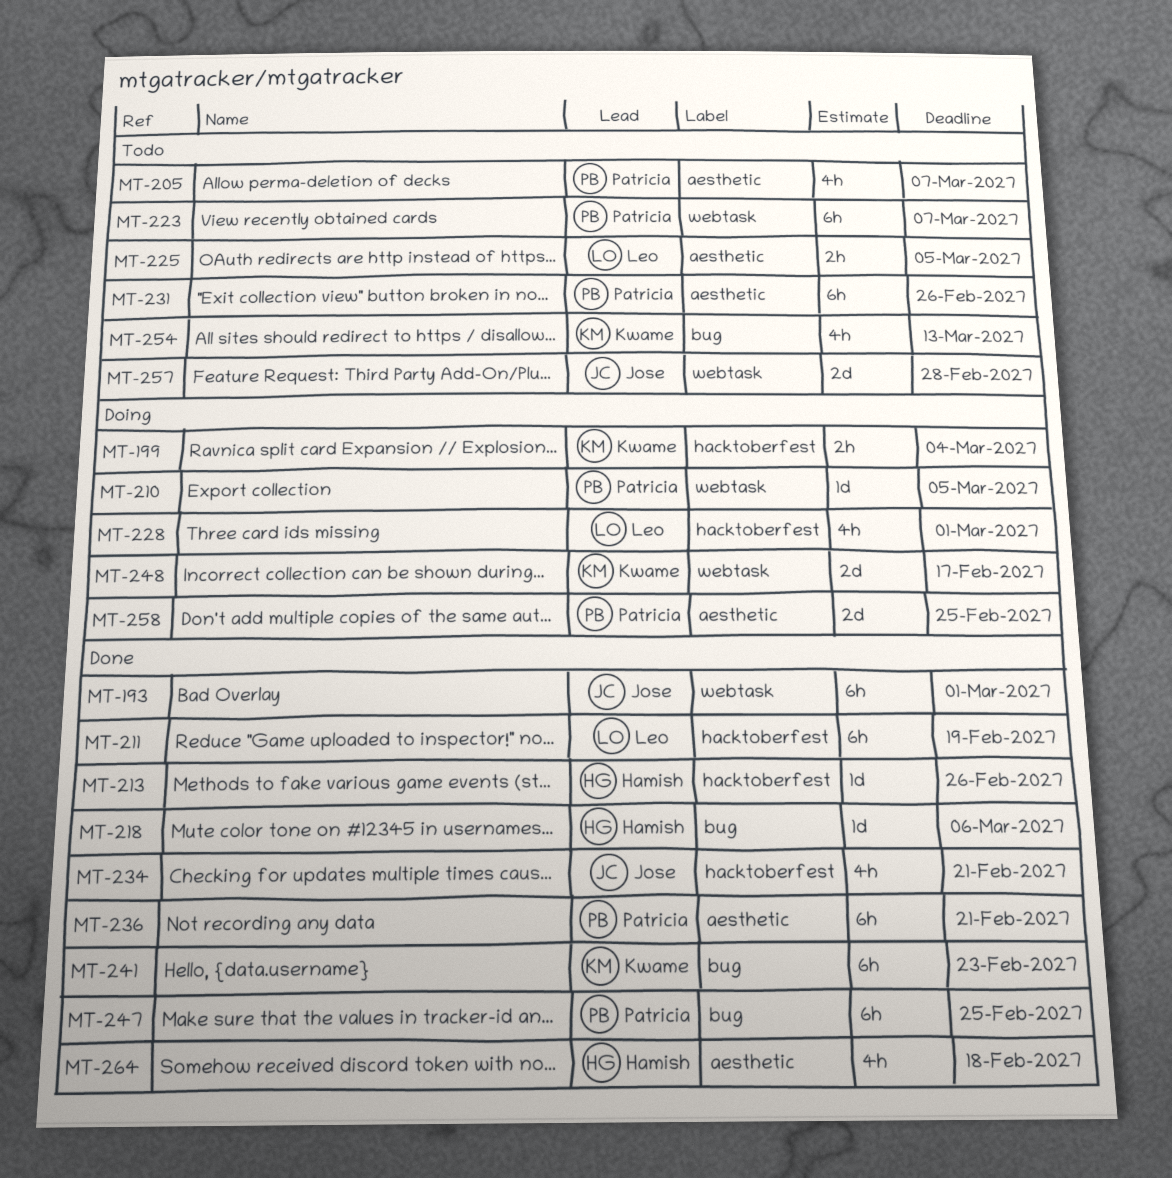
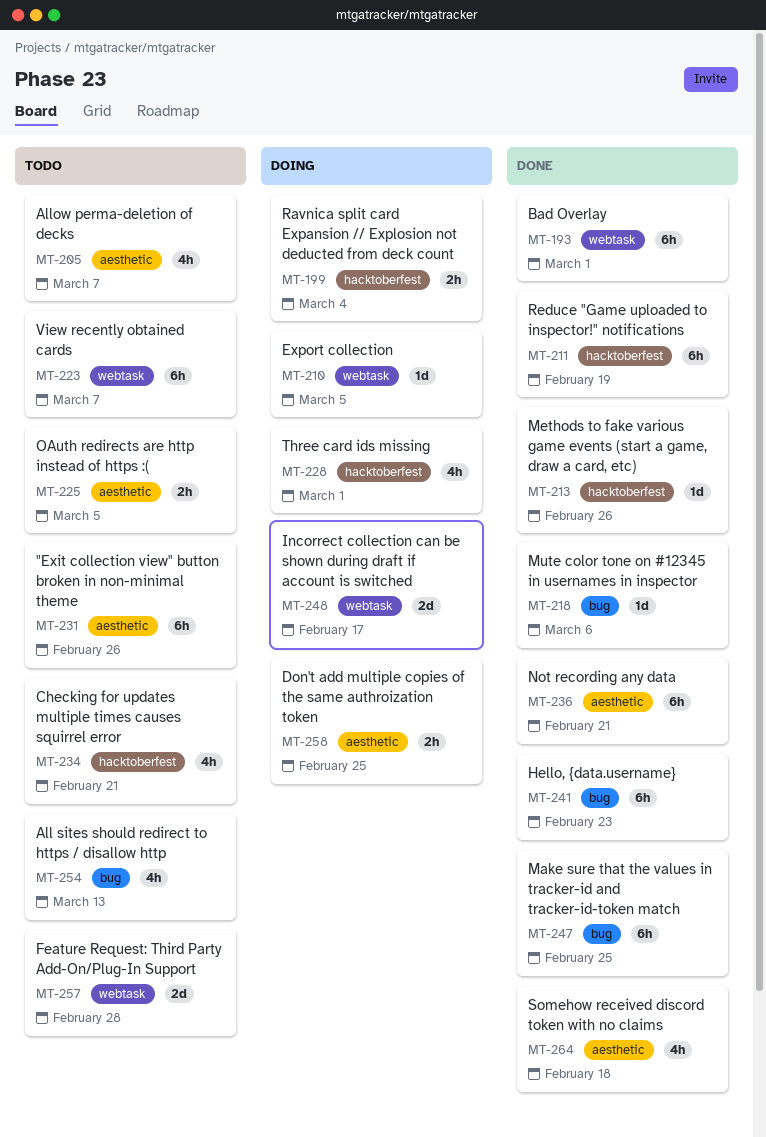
MT-234, status: Done -> Todo
MT-258, estimate: 2d -> 2h

